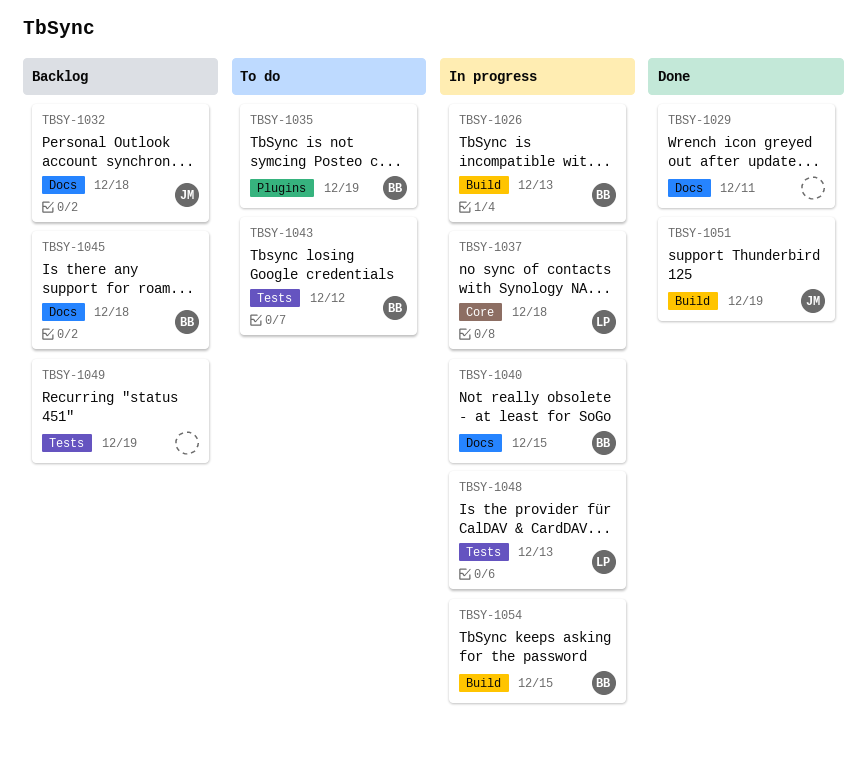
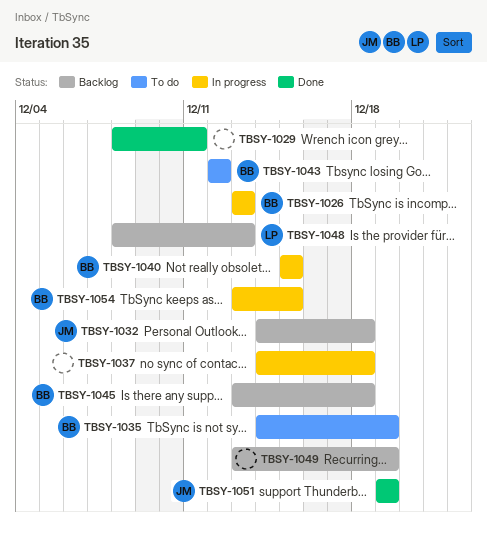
TBSY-1037, owner: LP -> none
TBSY-1048, status: In progress -> Backlog

